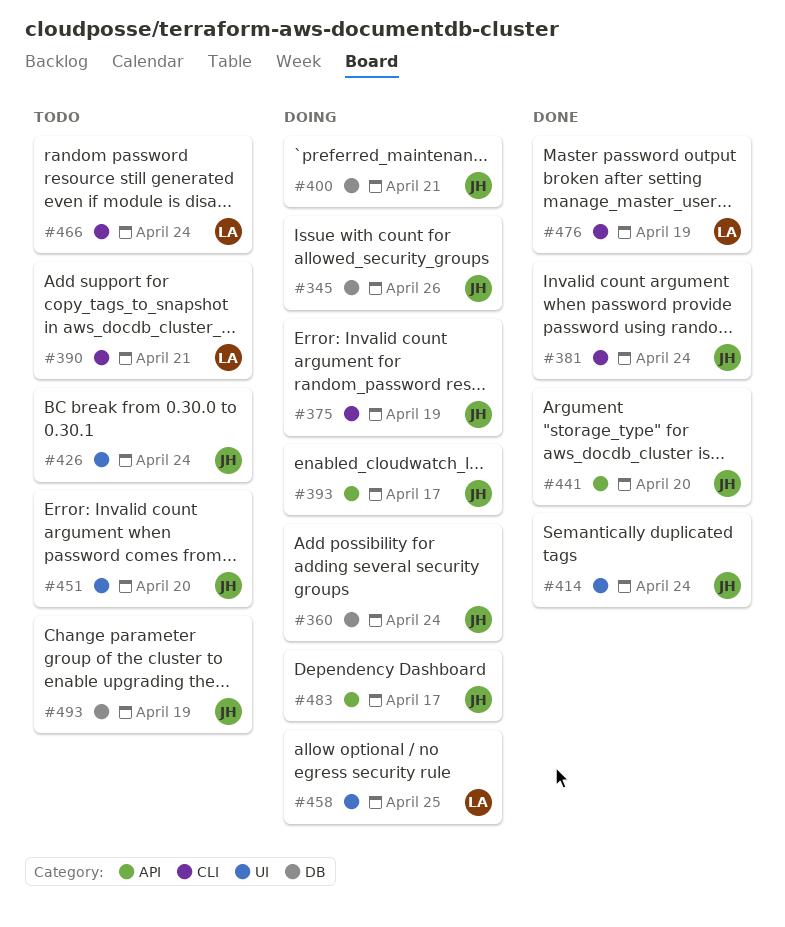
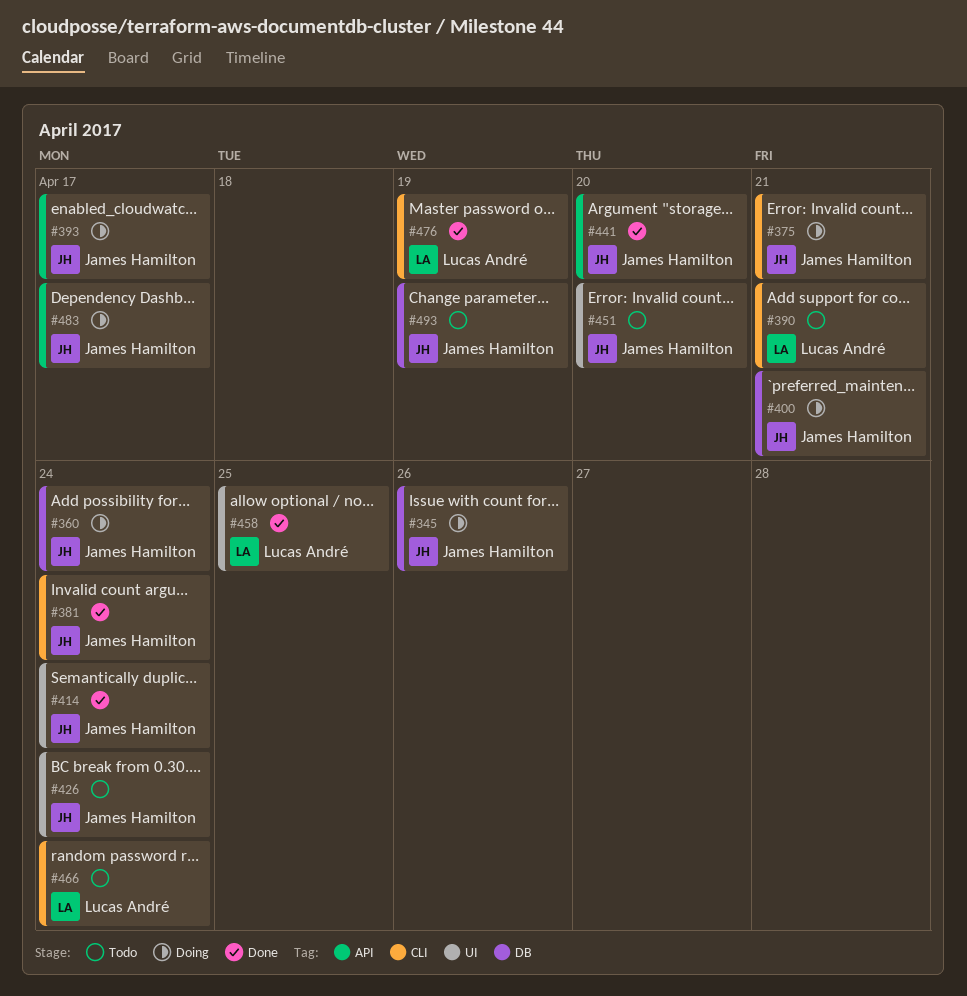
#375, due: Apr 19 -> Apr 21
#458, status: Doing -> Done

